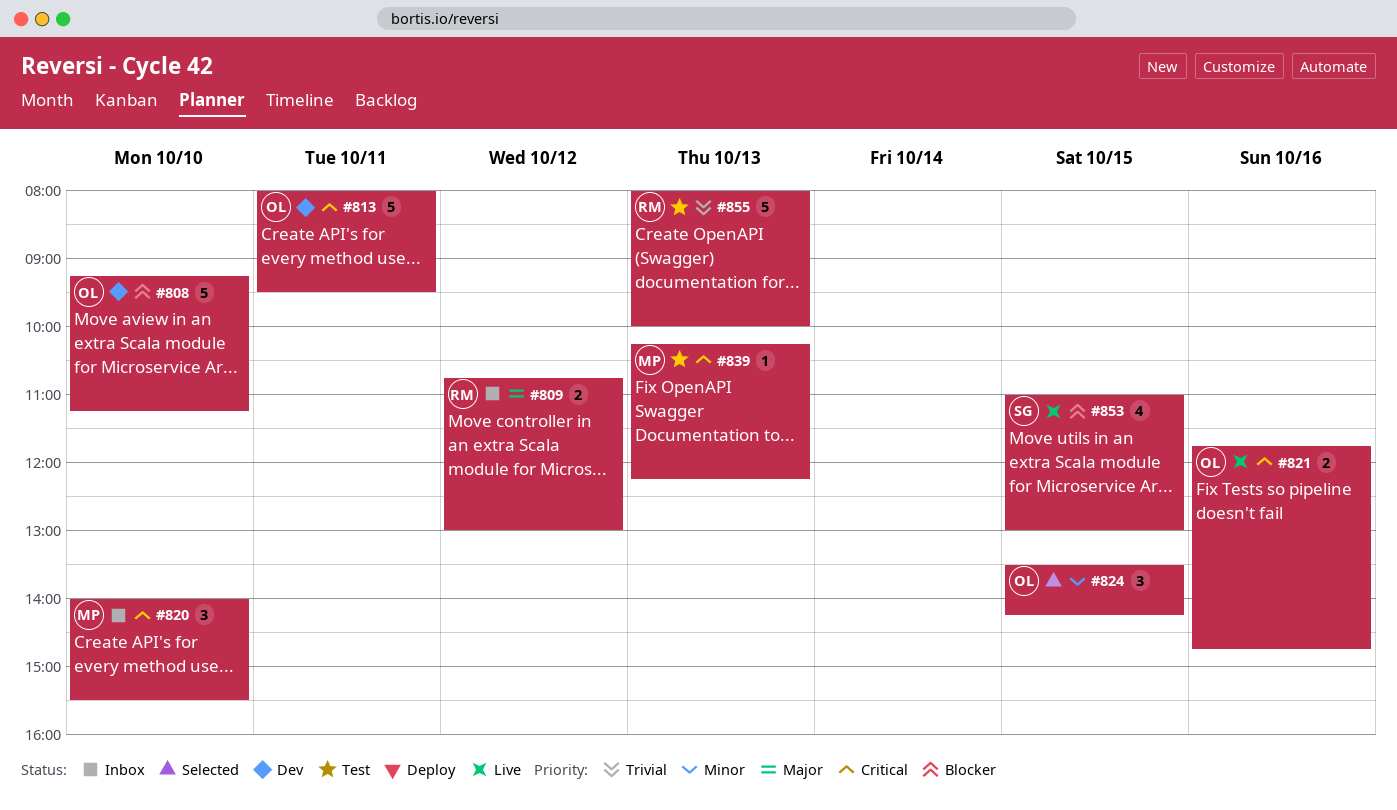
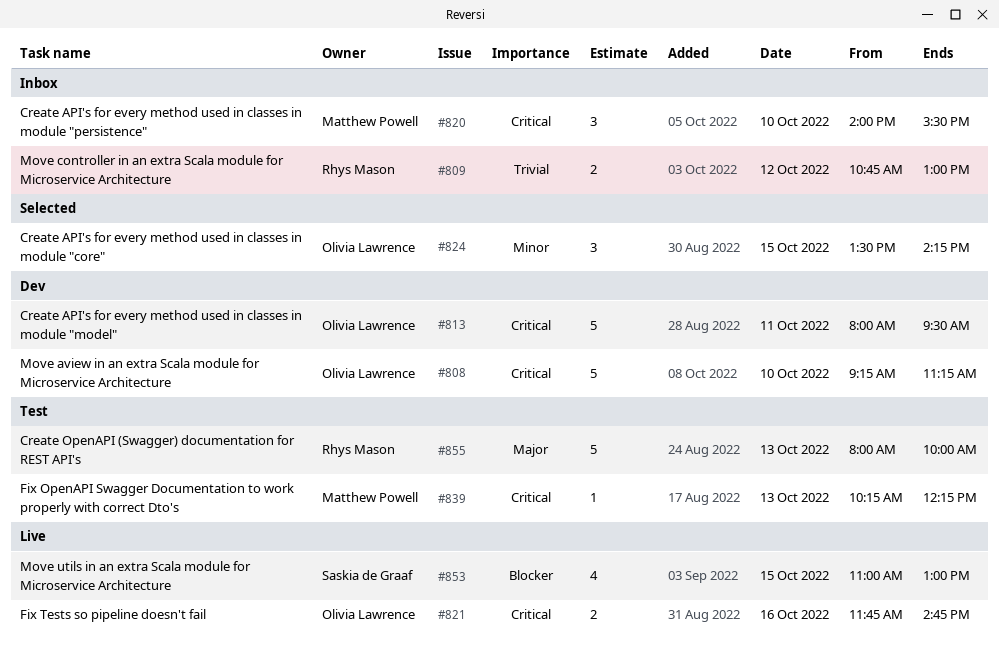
#808, priority: Blocker -> Critical
#809, priority: Major -> Trivial
#855, priority: Trivial -> Major

